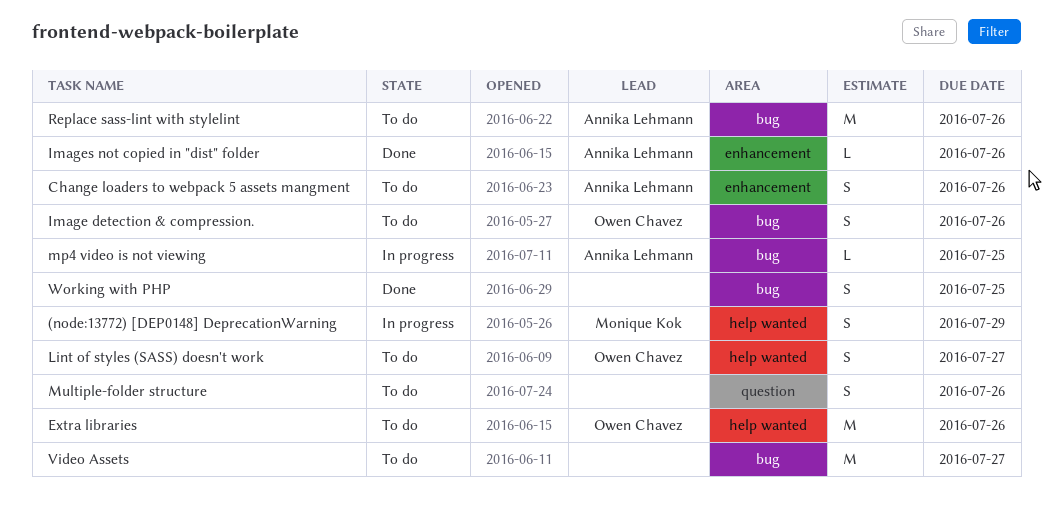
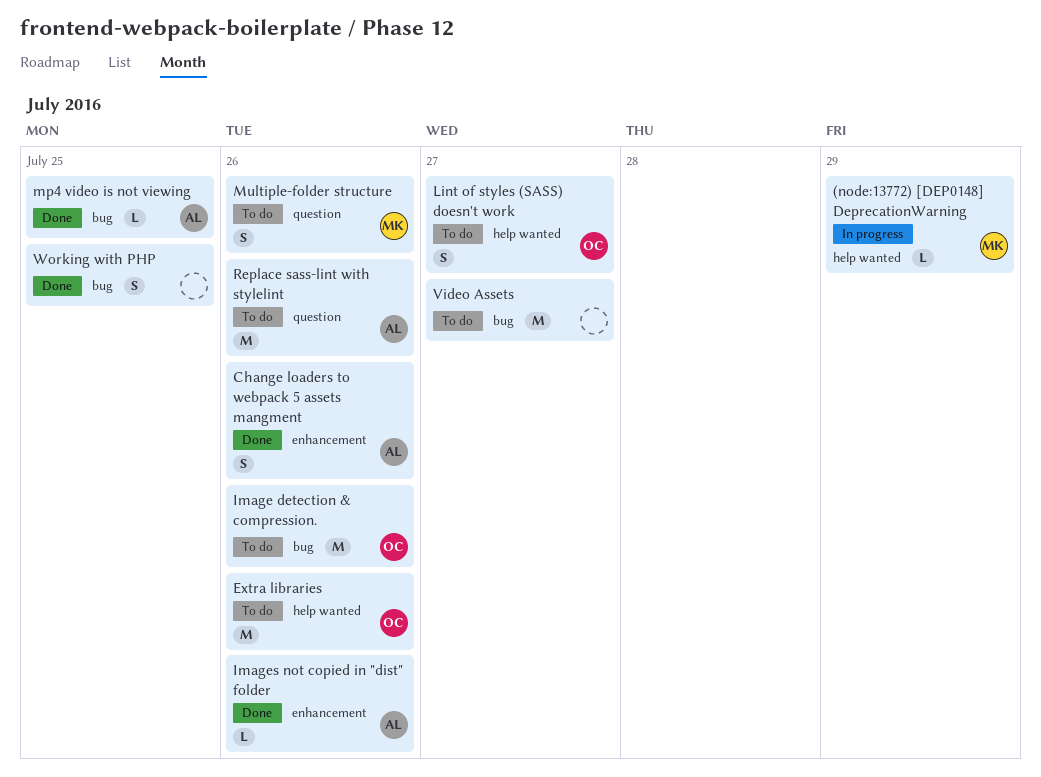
(node:13772) [DEP0148] DeprecationWarning, estimate: S -> L
Change loaders to webpack 5 assets mangment, status: To do -> Done
Image detection & compression., estimate: S -> M
mp4 video is not viewing, status: In progress -> Done
Multiple-folder structure, owner: none -> Monique Kok
Replace sass-lint with stylelint, label: bug -> question

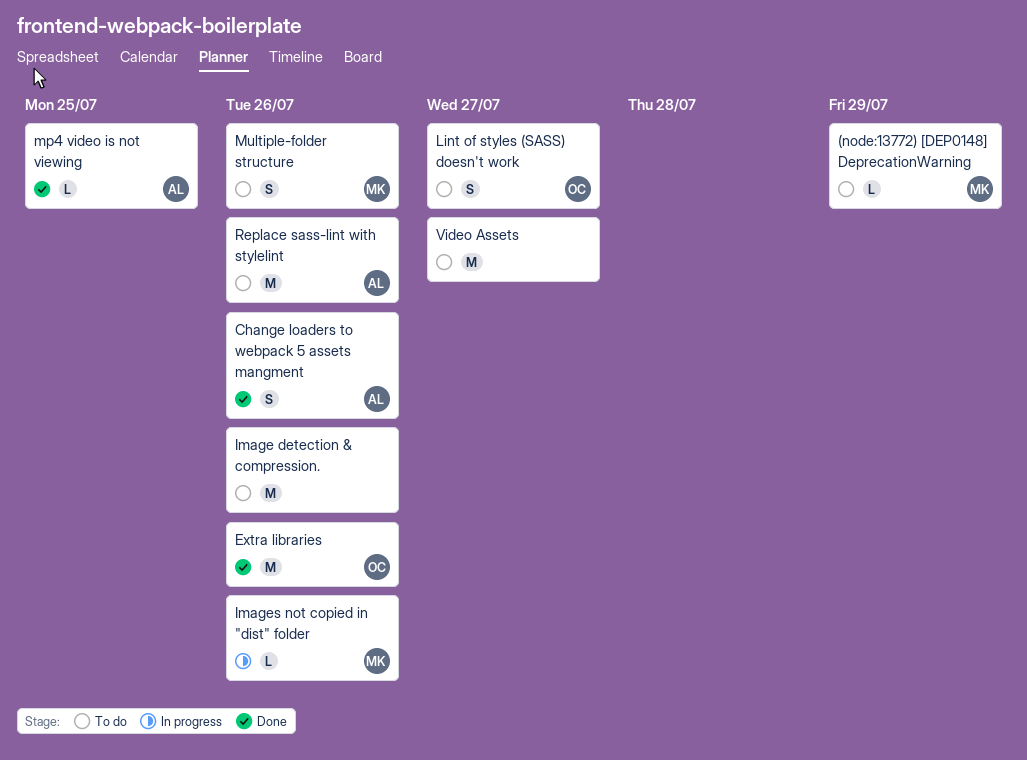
(node:13772) [DEP0148] DeprecationWarning, status: In progress -> To do
Extra libraries, status: To do -> Done
Image detection & compression., owner: OC -> none
Images not copied in "dist" folder, status: Done -> In progress
Images not copied in "dist" folder, owner: AL -> MK
Working with PHP: present -> none

